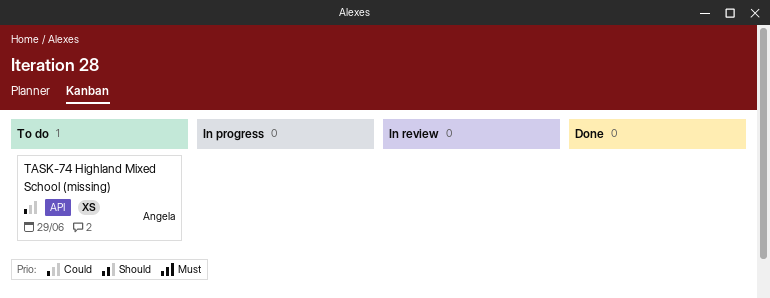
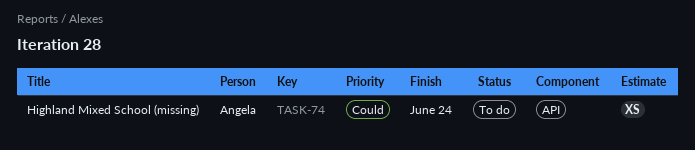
TASK-74, due: Jun 29 -> Jun 24

